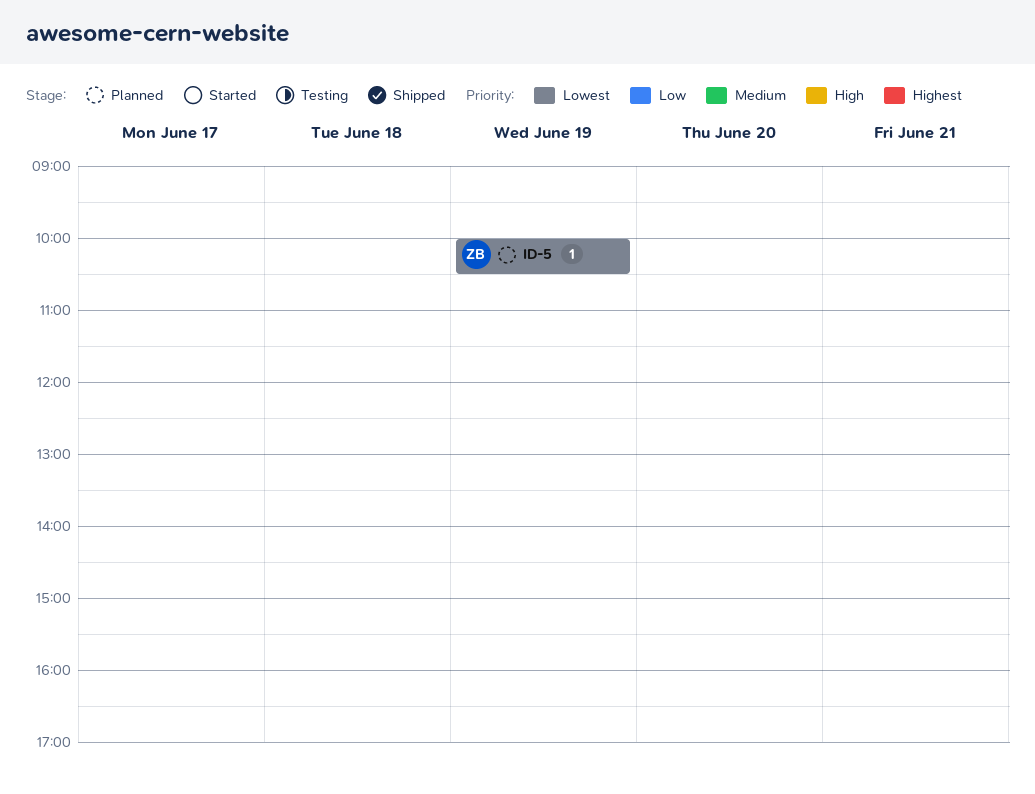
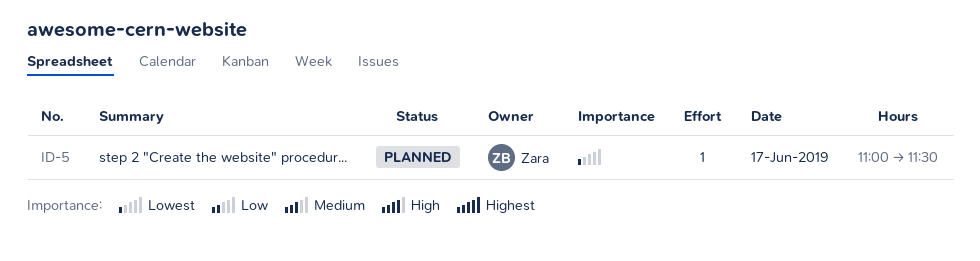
ID-5, day: Jun 19 -> Jun 17
ID-5, begins: 10:00 -> 11:00
ID-5, ends: 10:30 -> 11:30

